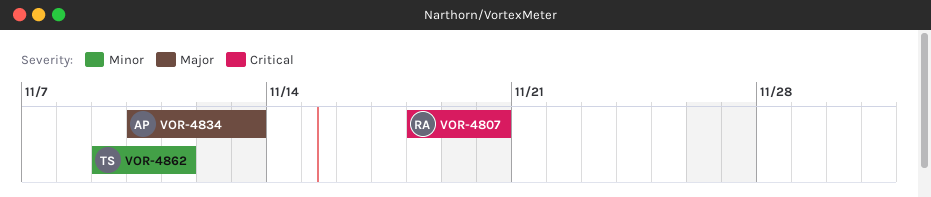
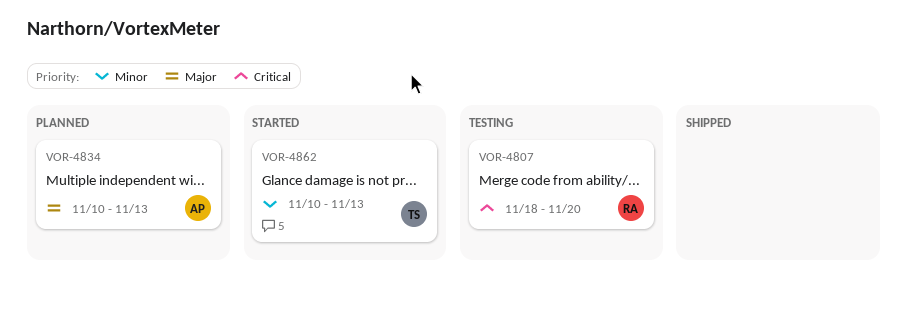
VOR-4862, start: Nov 9 -> Nov 10
VOR-4862, due: Nov 11 -> Nov 13

